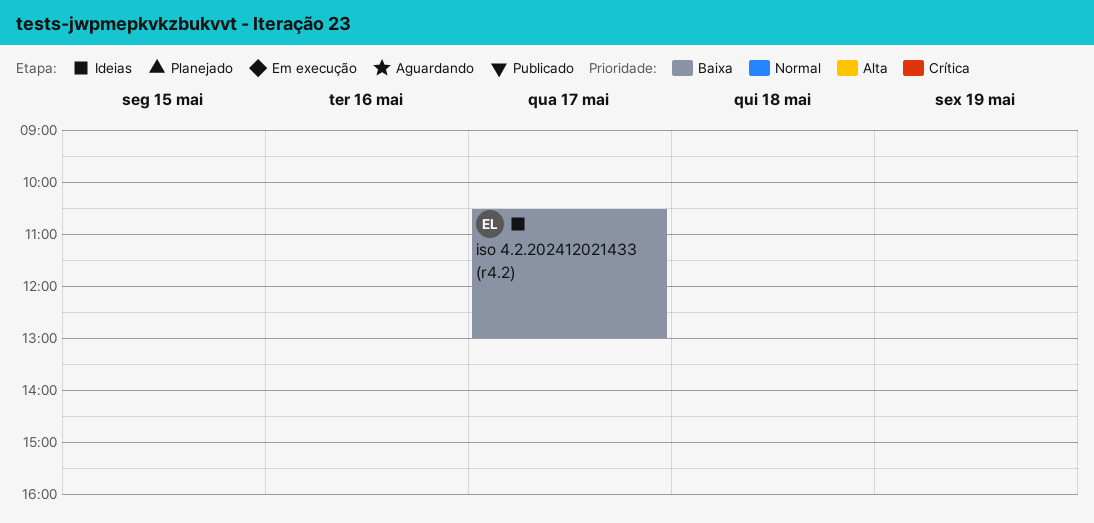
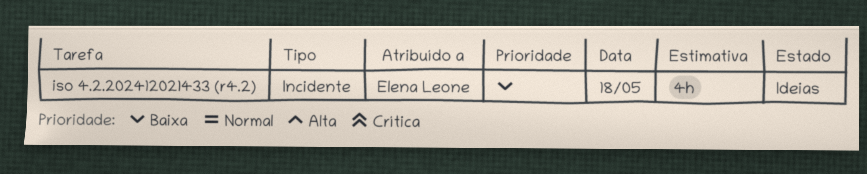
iso 4.2.202412021433 (r4.2), day: May 17 -> May 18

